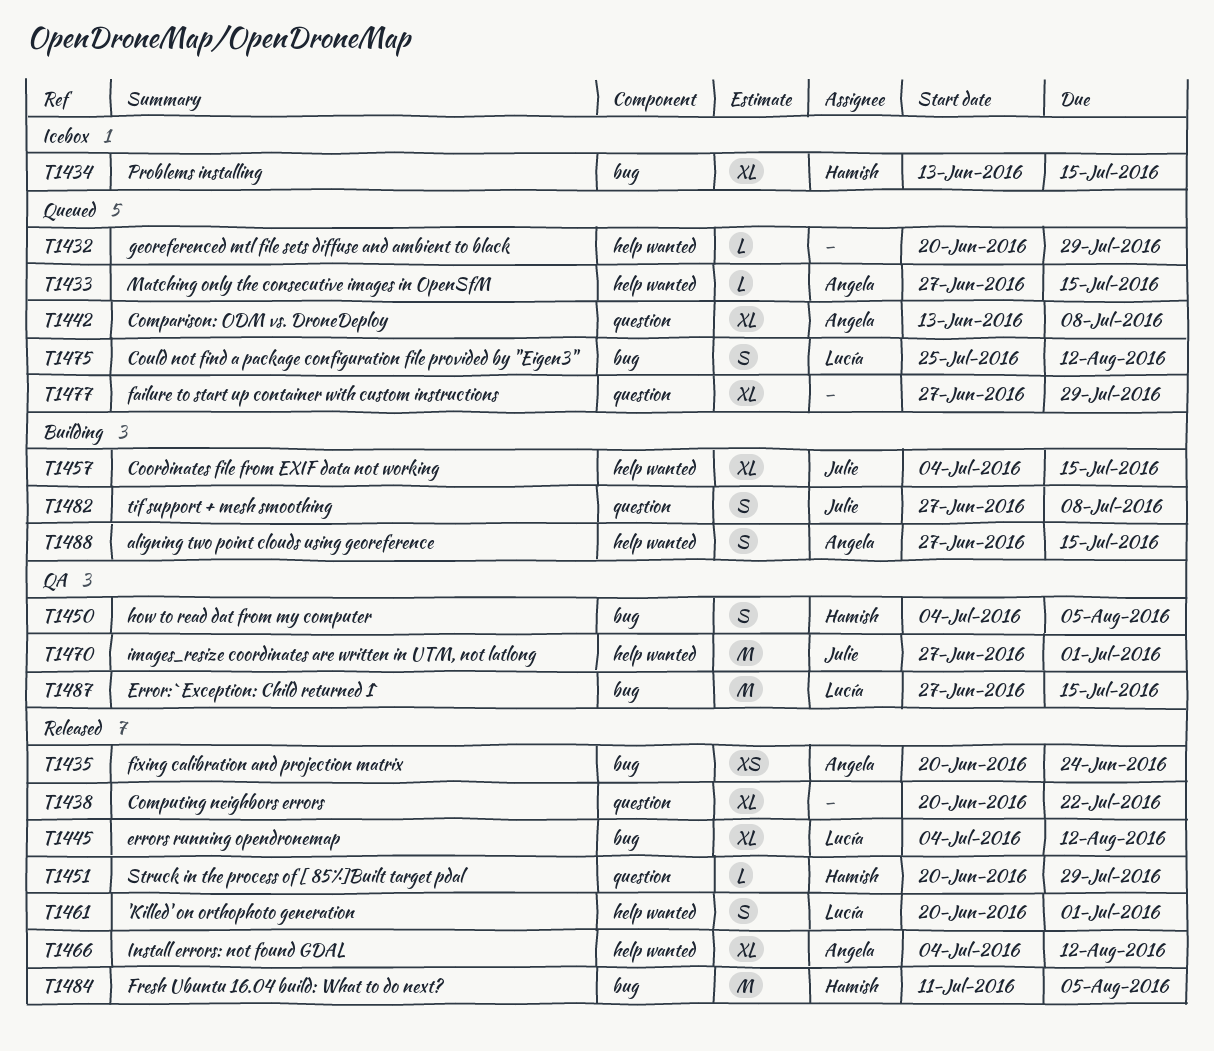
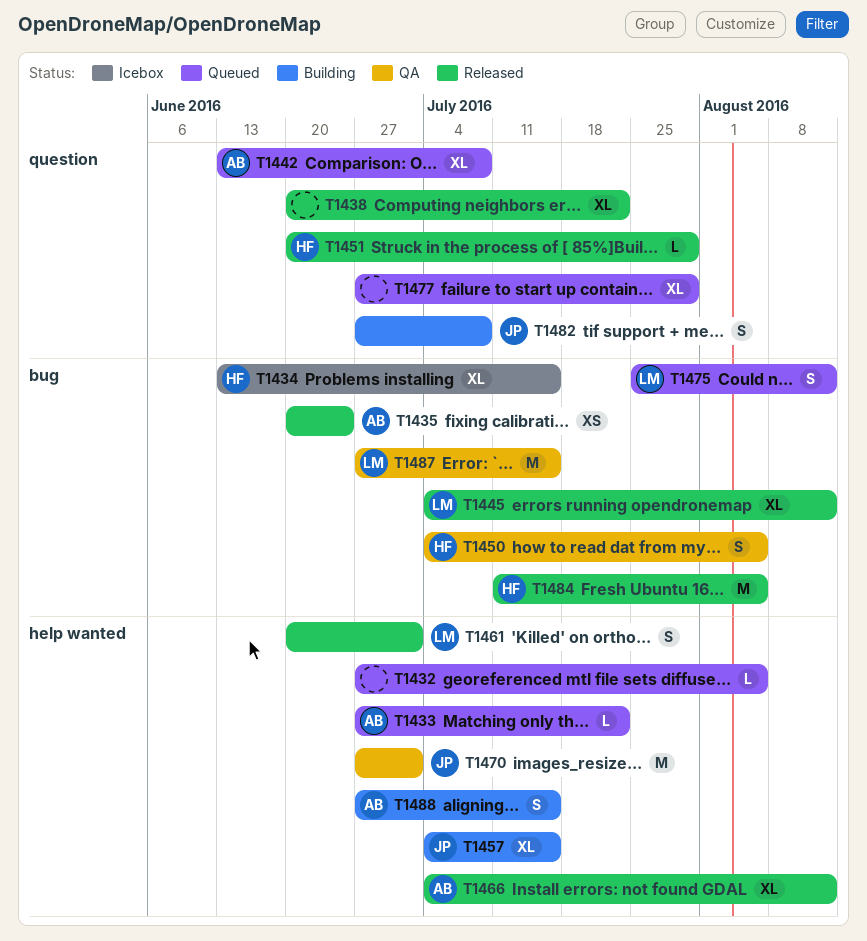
T1432, start: Jun 20 -> Jun 27
T1432, due: Jul 29 -> Aug 5
T1433, due: Jul 15 -> Jul 22

